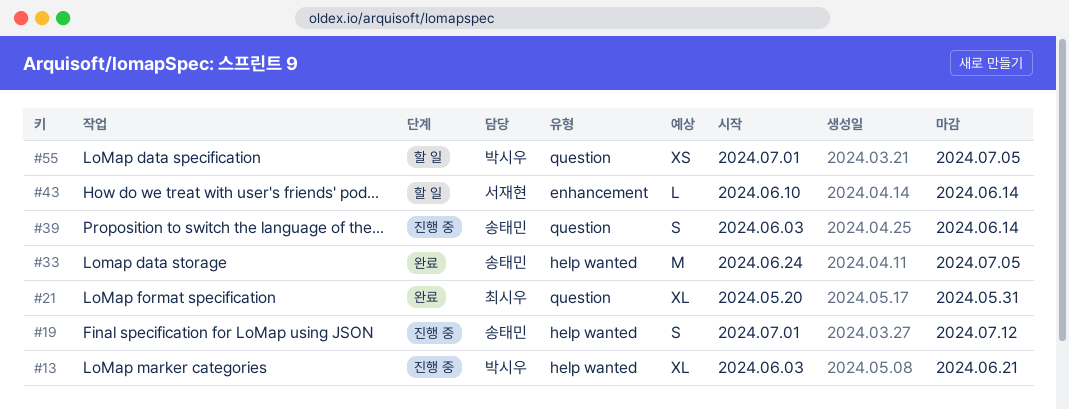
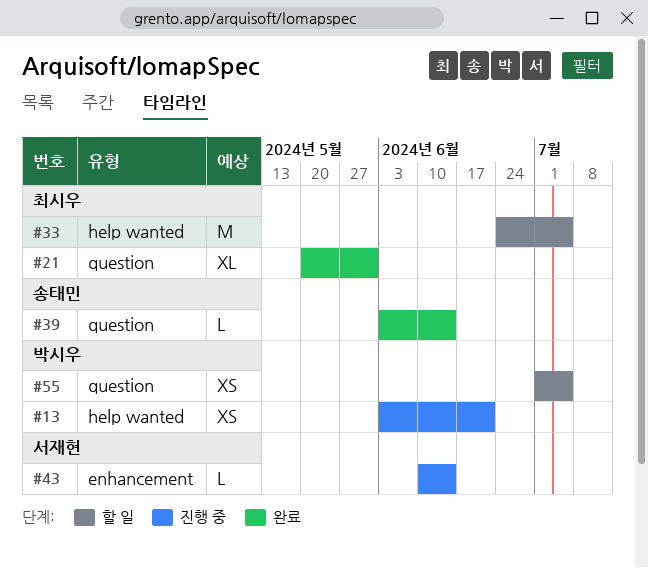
#13, estimate: XL -> XS
#19: present -> none
#33, status: 완료 -> 할 일
#33, owner: 송태민 -> 최시우
#39, status: 진행 중 -> 완료
#39, estimate: S -> L
#43, status: 할 일 -> 진행 중

